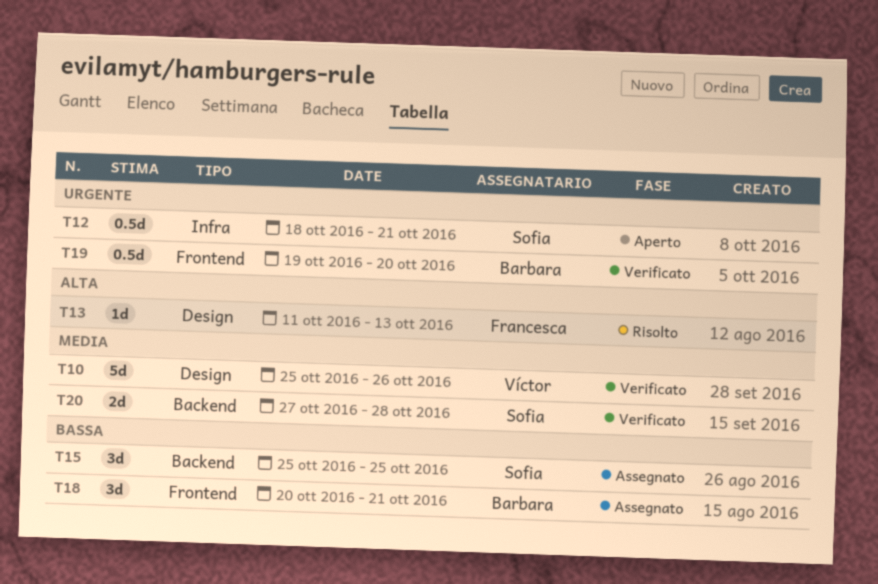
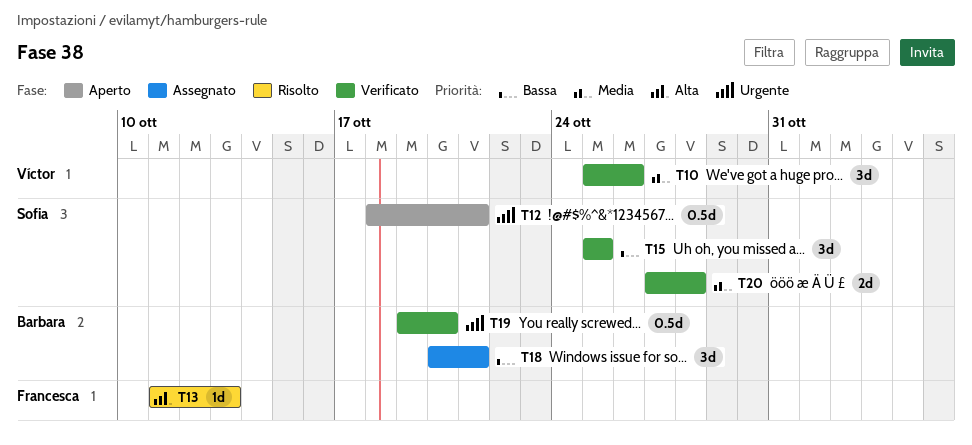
T10, estimate: 5d -> 3d
T15, status: Assegnato -> Verificato

